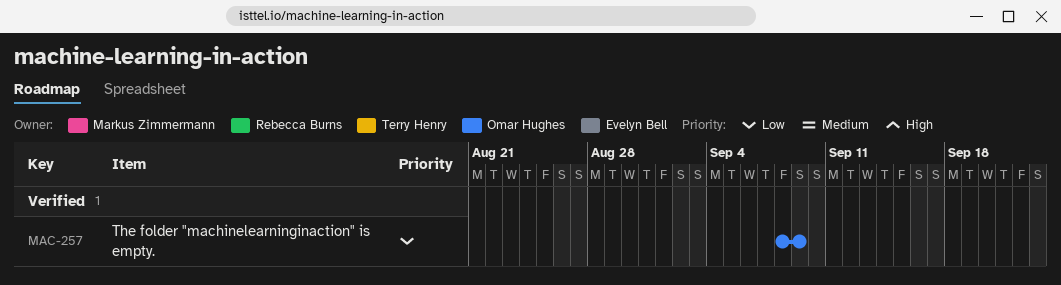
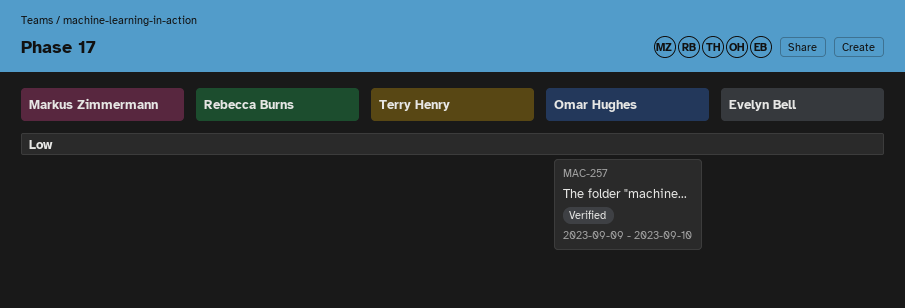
MAC-257, start: Sep 8 -> Sep 9
MAC-257, due: Sep 9 -> Sep 10

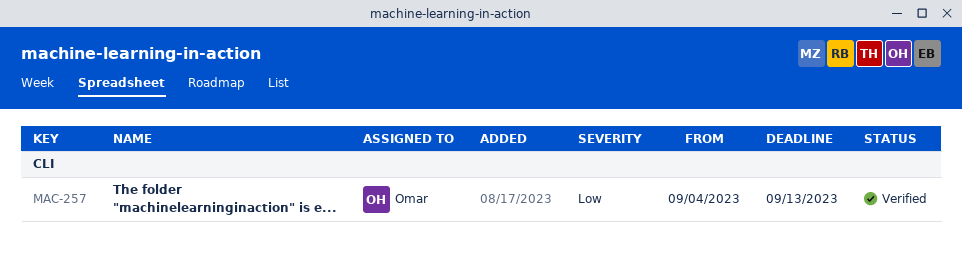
MAC-257, start: Sep 9 -> Sep 4
MAC-257, due: Sep 10 -> Sep 13

